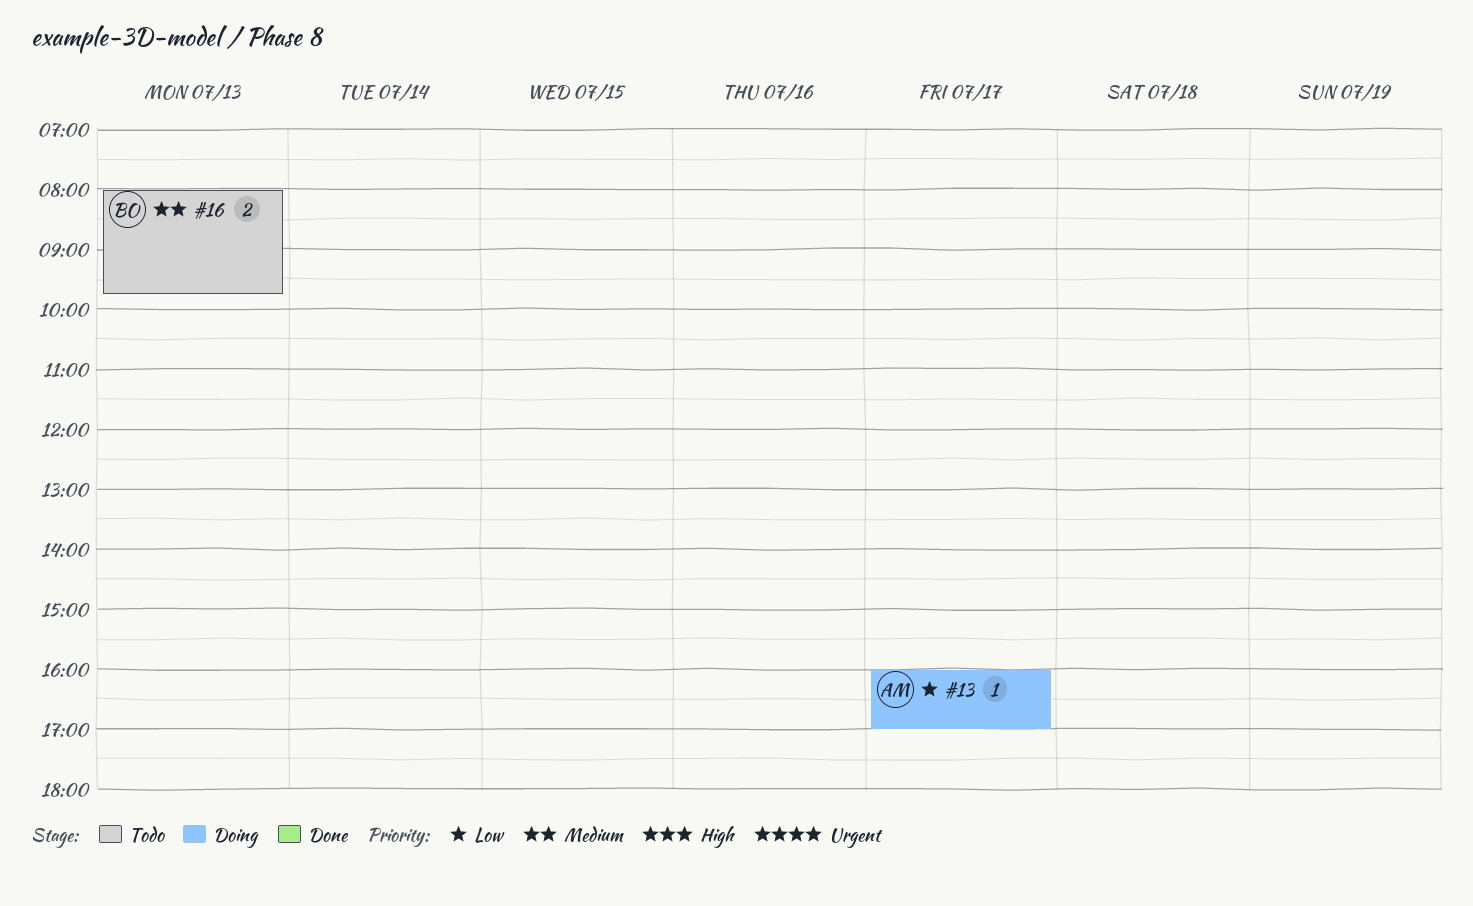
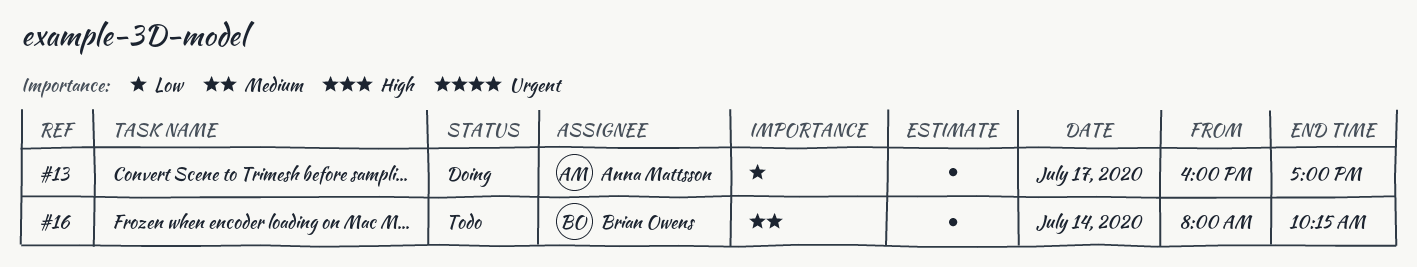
#16, estimate: 2 -> 1
#16, day: Jul 13 -> Jul 14
#16, ends: 09:45 -> 10:15

